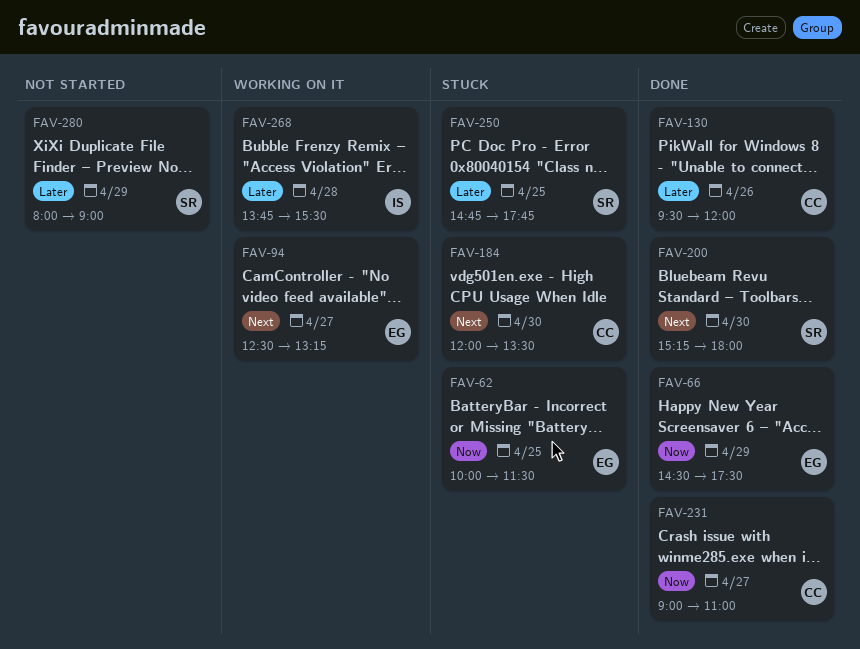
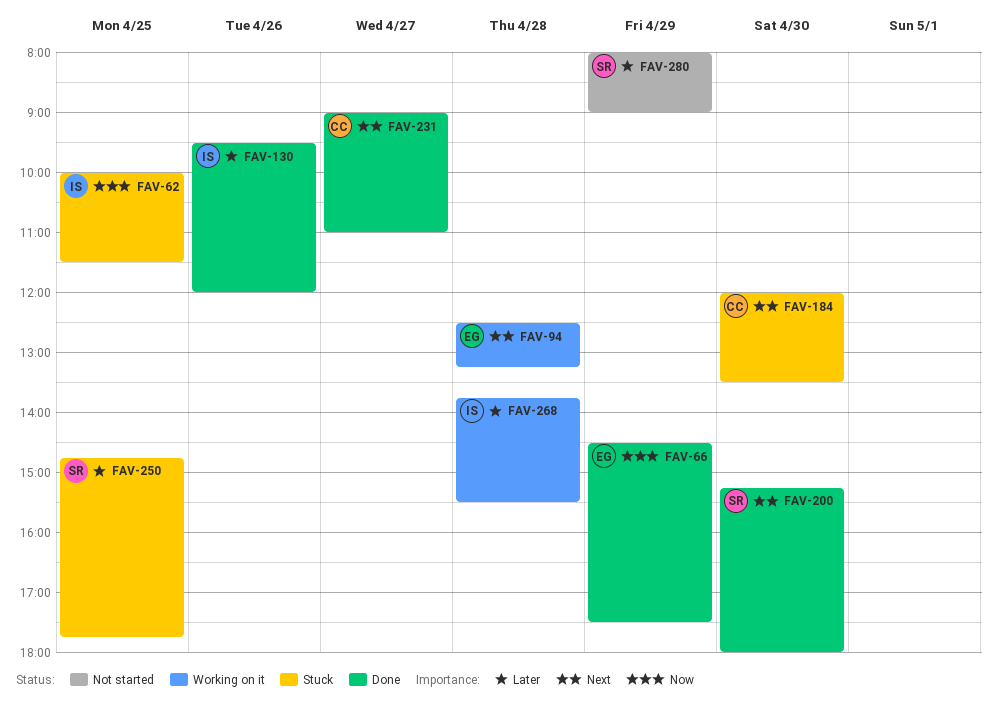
FAV-62, owner: EG -> IS
FAV-94, day: Apr 27 -> Apr 28
FAV-130, owner: CC -> IS
FAV-231, priority: Now -> Next

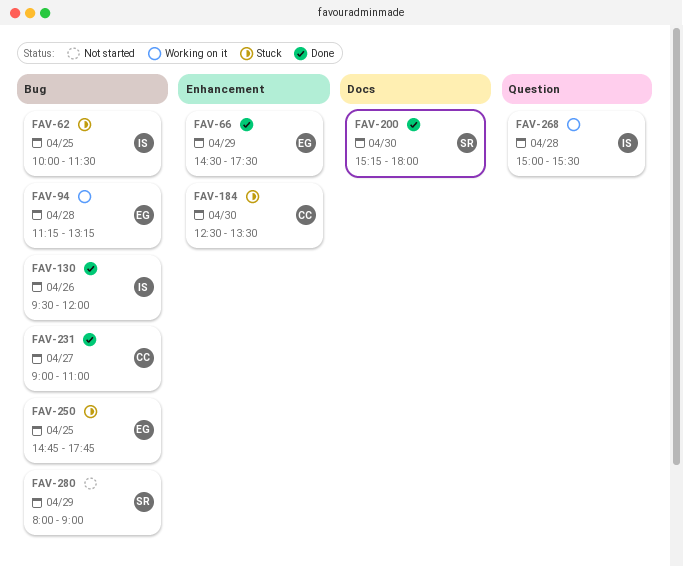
FAV-94, begins: 12:30 -> 11:15
FAV-184, begins: 12:00 -> 12:30
FAV-250, owner: SR -> EG
FAV-268, begins: 13:45 -> 15:00

